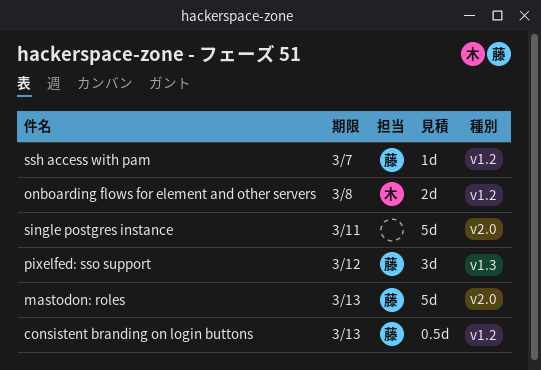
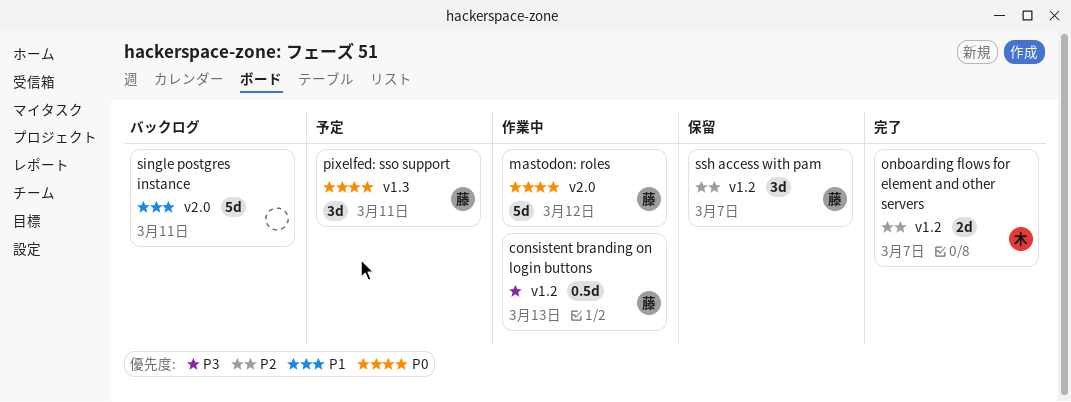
mastodon: roles, due: Mar 13 -> Mar 12
onboarding flows for element and other servers, due: Mar 8 -> Mar 7
pixelfed: sso support, due: Mar 12 -> Mar 11
ssh access with pam, estimate: 1d -> 3d

